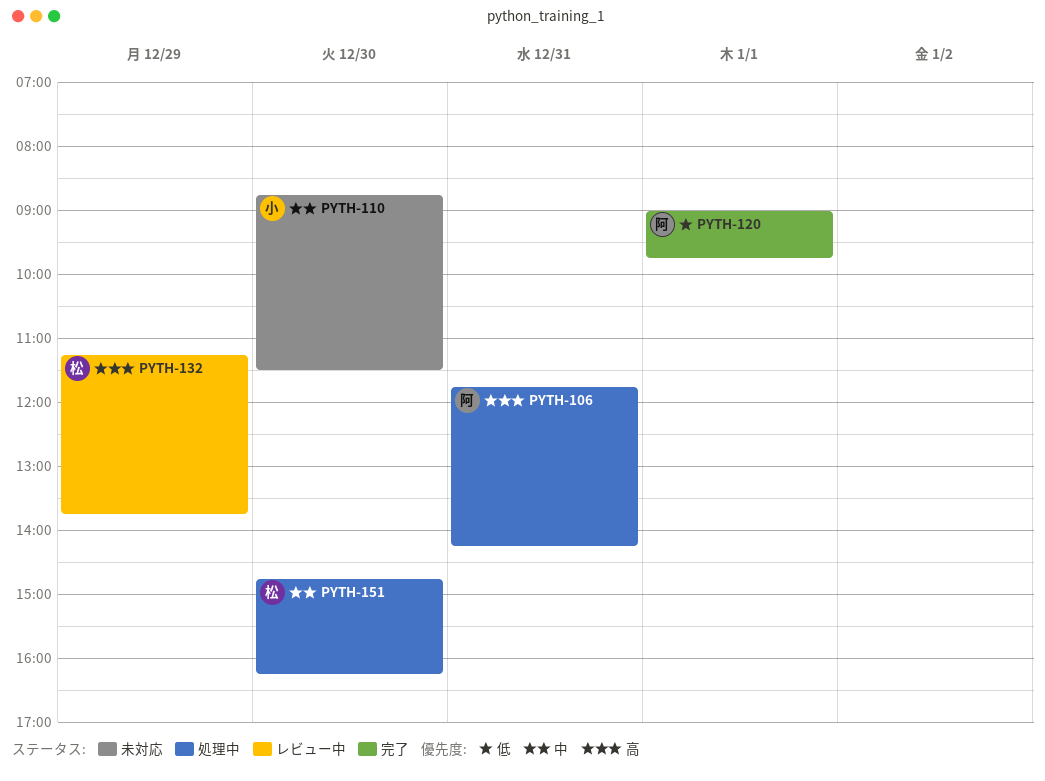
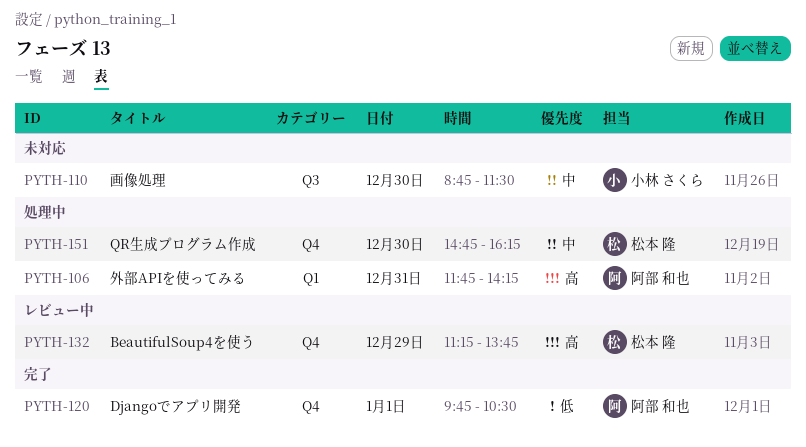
PYTH-120, begins: 09:00 -> 09:45
PYTH-120, ends: 09:45 -> 10:30

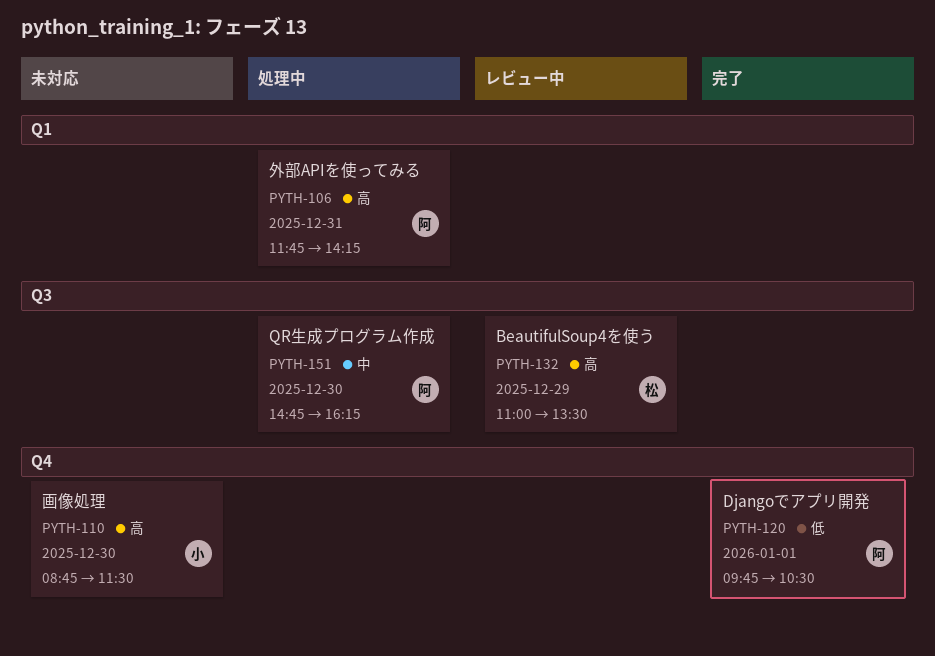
PYTH-110, priority: 中 -> 高
PYTH-110, label: Q3 -> Q4
PYTH-132, label: Q4 -> Q3
PYTH-132, begins: 11:15 -> 11:00
PYTH-132, ends: 13:45 -> 13:30
PYTH-151, owner: 松本 隆 -> 阿部 和也
PYTH-151, label: Q4 -> Q3

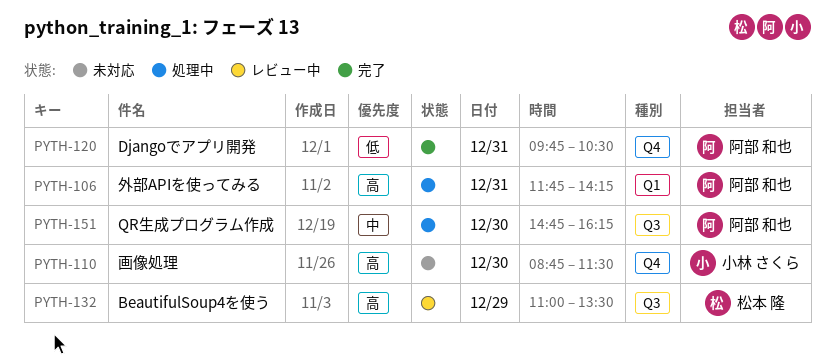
PYTH-120, day: Jan 1 -> Dec 31

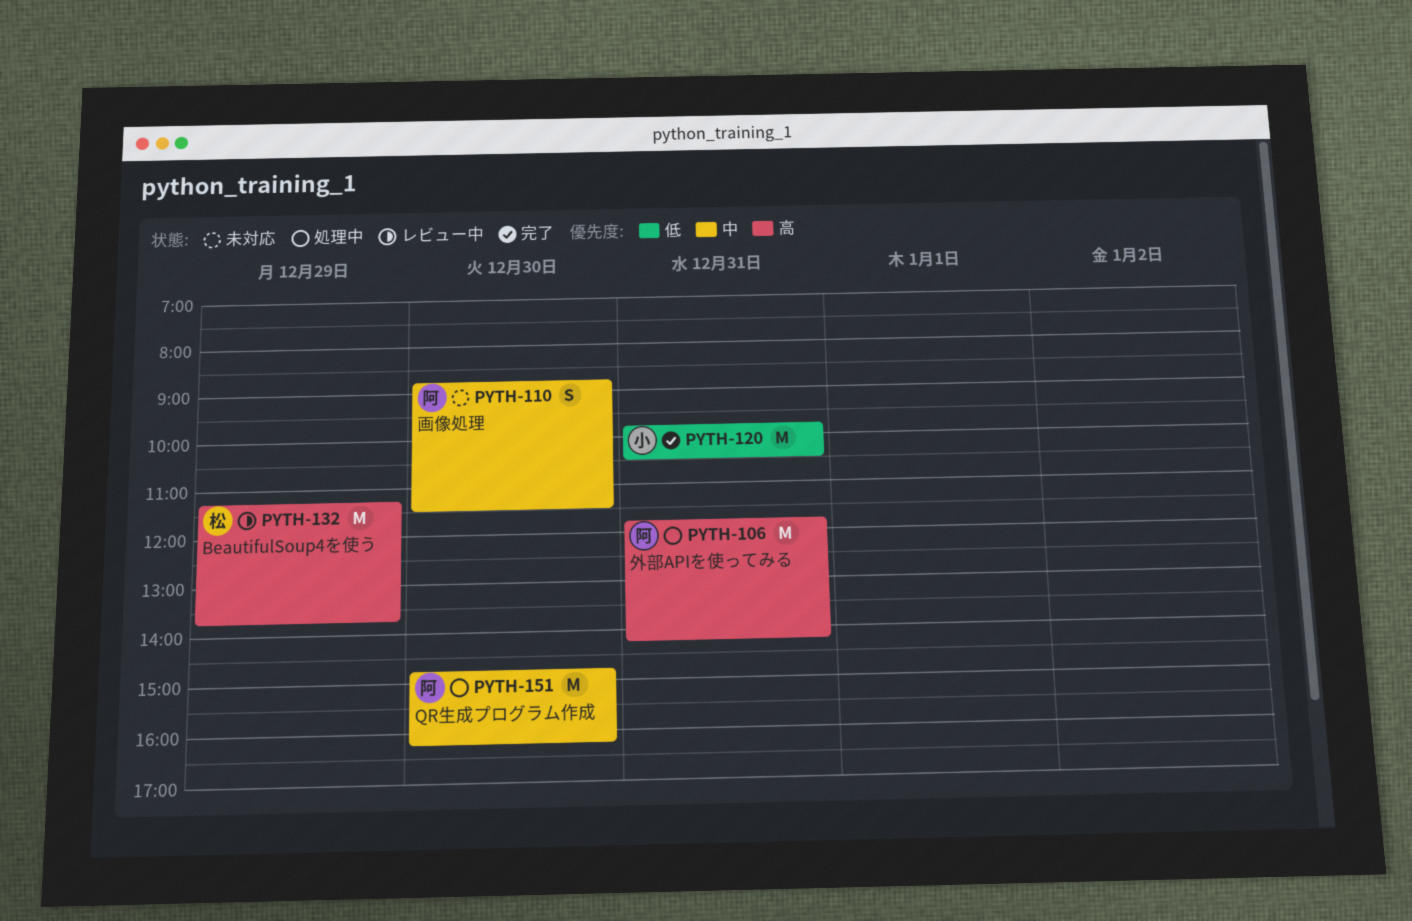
PYTH-110, owner: 小林 さくら -> 阿部 和也
PYTH-110, priority: 高 -> 中
PYTH-120, owner: 阿部 和也 -> 小林 さくら
PYTH-132, begins: 11:00 -> 11:15
PYTH-132, ends: 13:30 -> 13:45

